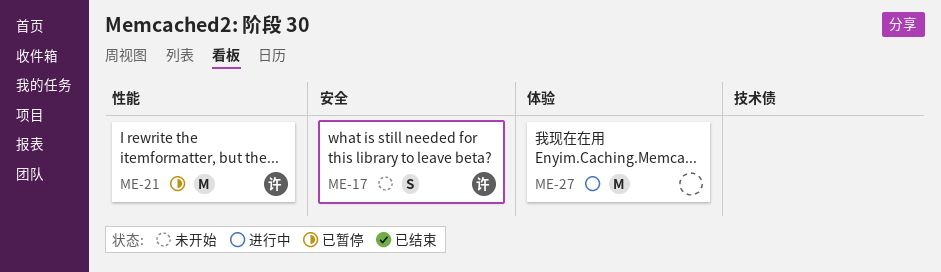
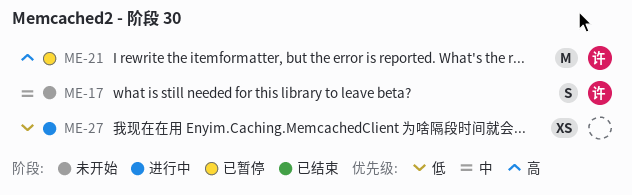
ME-27, estimate: M -> XS

